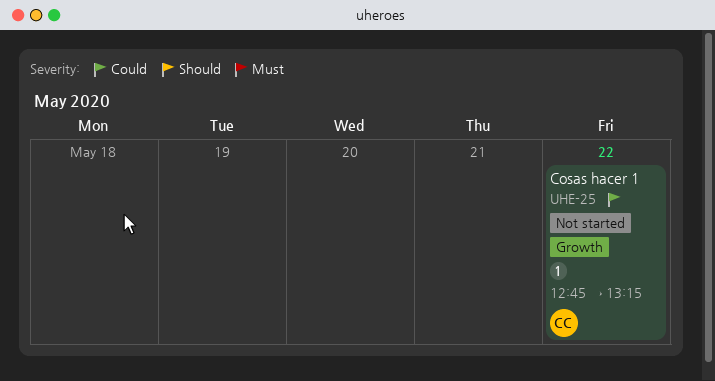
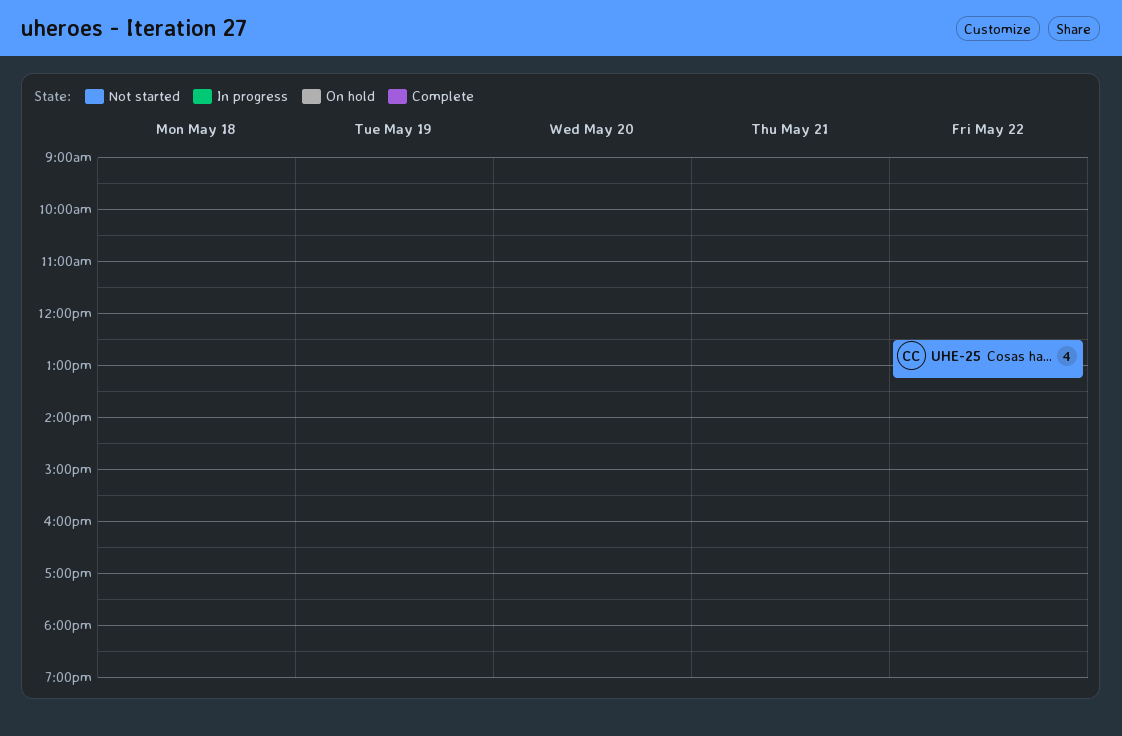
UHE-25, estimate: 1 -> 4
UHE-25, begins: 12:45 -> 12:30

